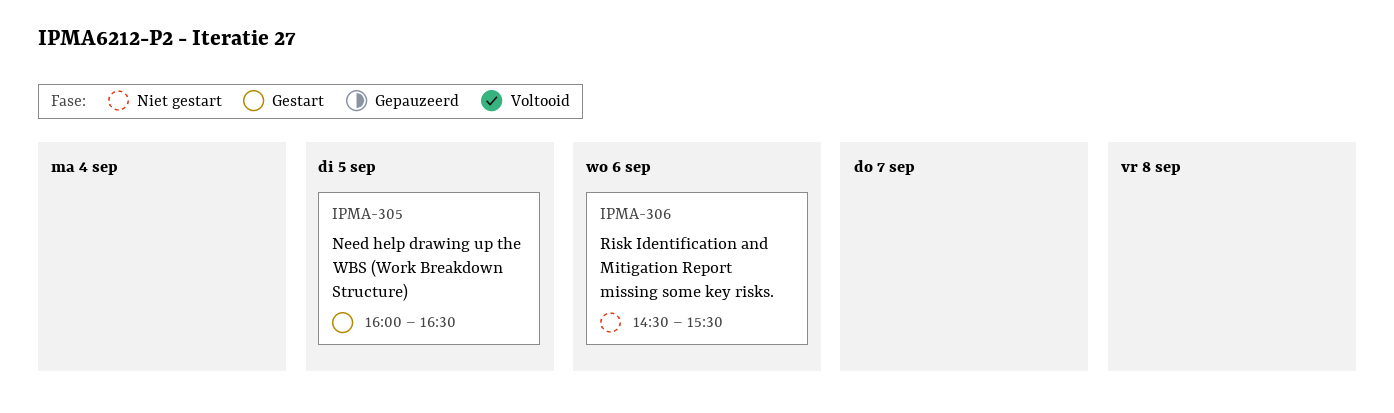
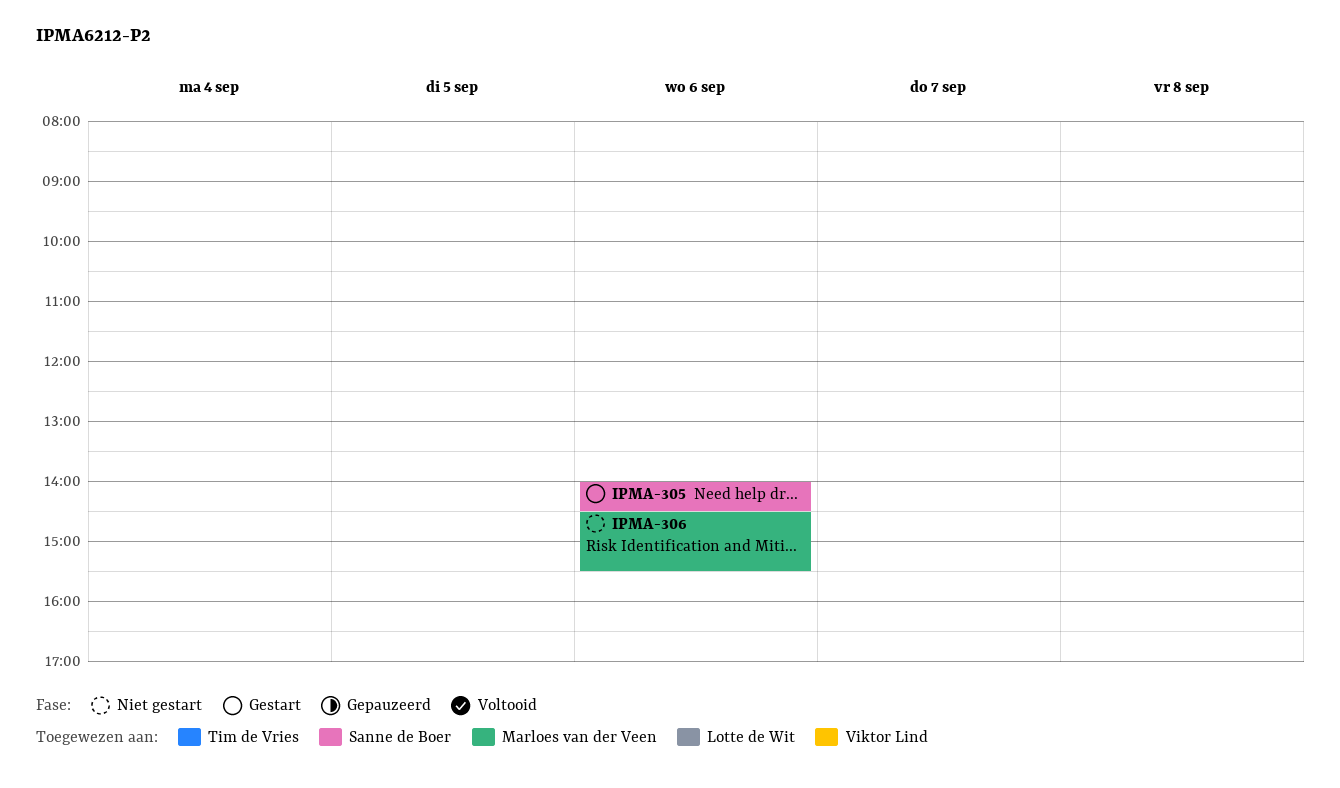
IPMA-305, day: Sep 5 -> Sep 6
IPMA-305, begins: 16:00 -> 14:00
IPMA-305, ends: 16:30 -> 14:30

